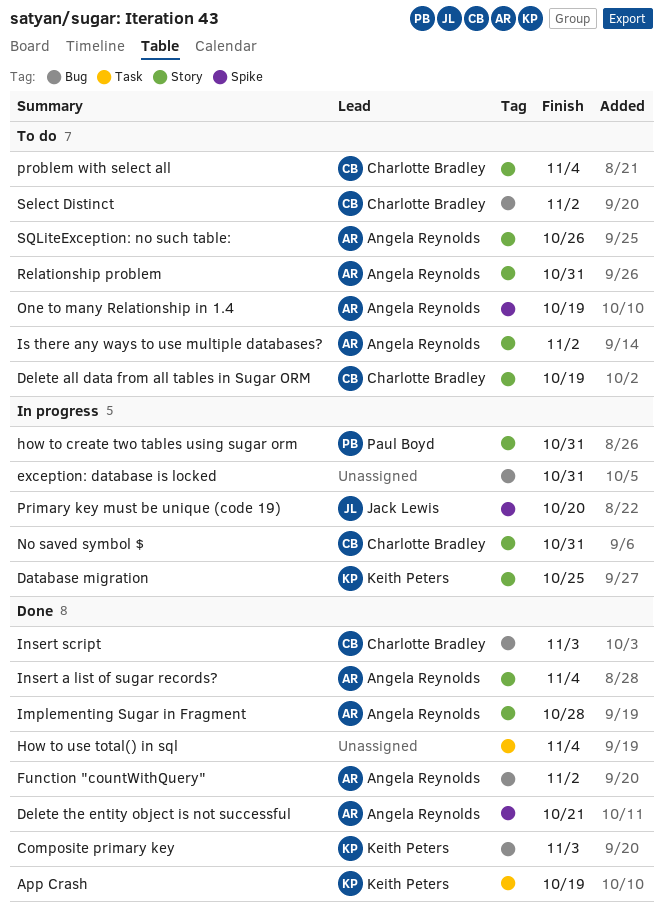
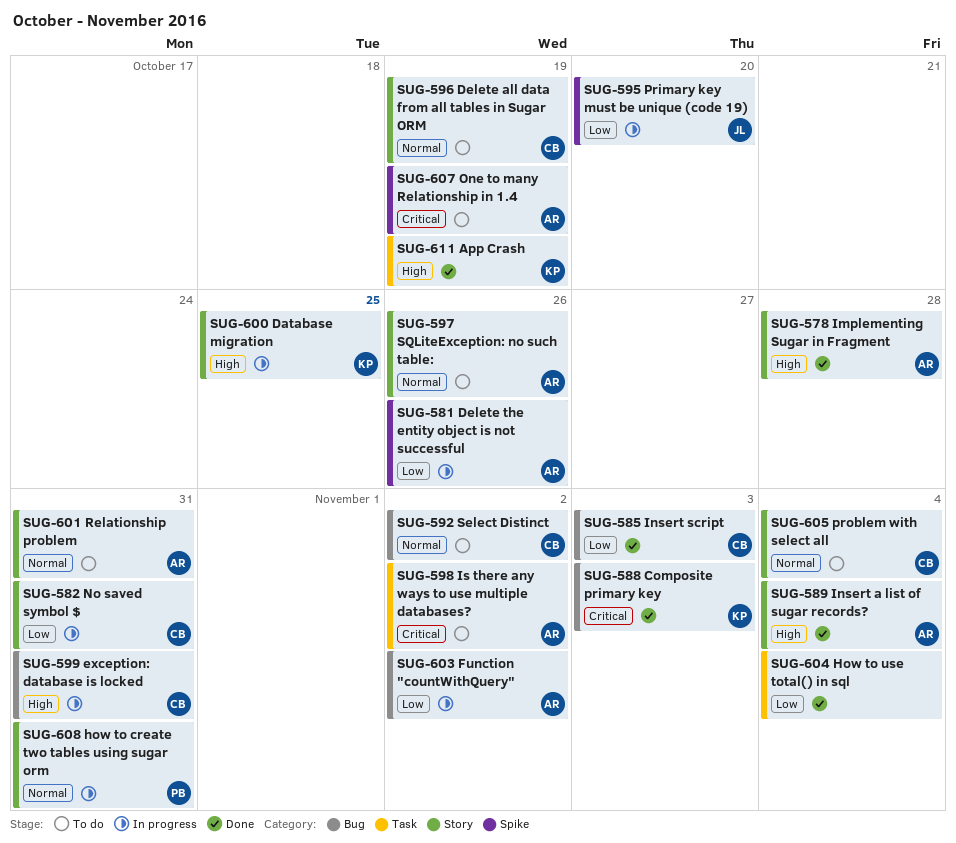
Delete the entity object is not successful, status: Done -> In progress
Delete the entity object is not successful, due: Oct 21 -> Oct 26
exception: database is locked, owner: none -> Charlotte Bradley
Function "countWithQuery", status: Done -> In progress
Is there any ways to use multiple databases?, label: Story -> Task

